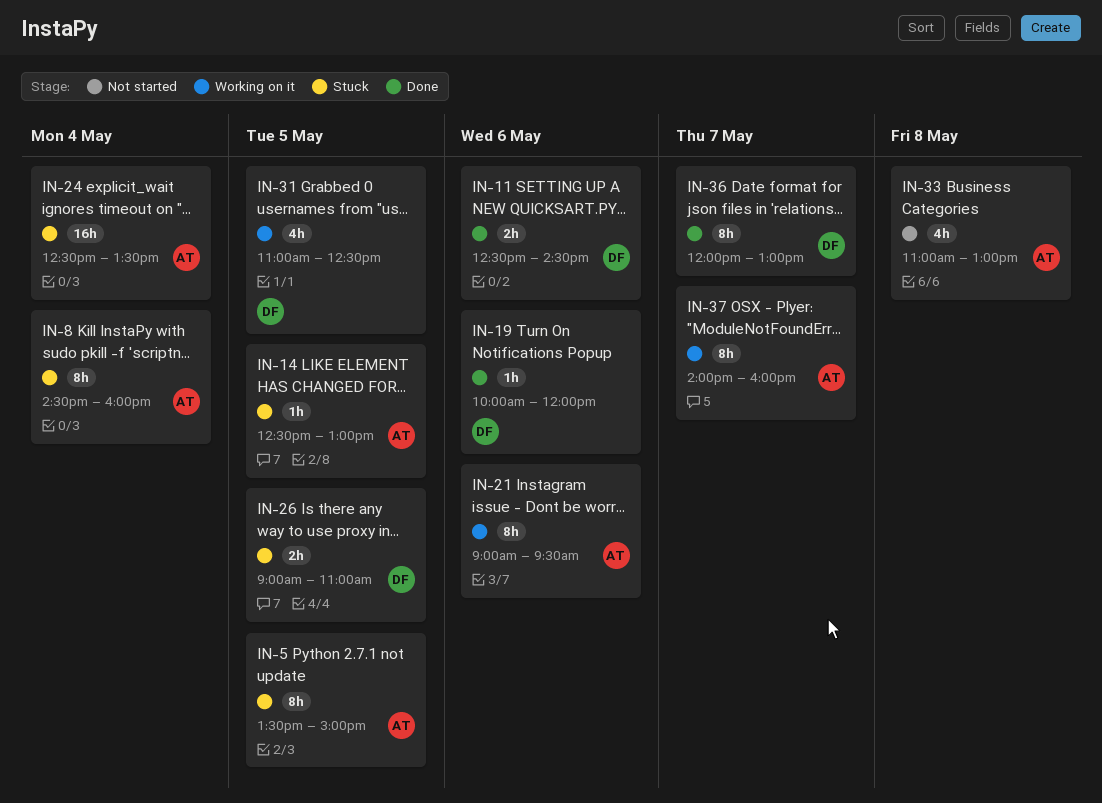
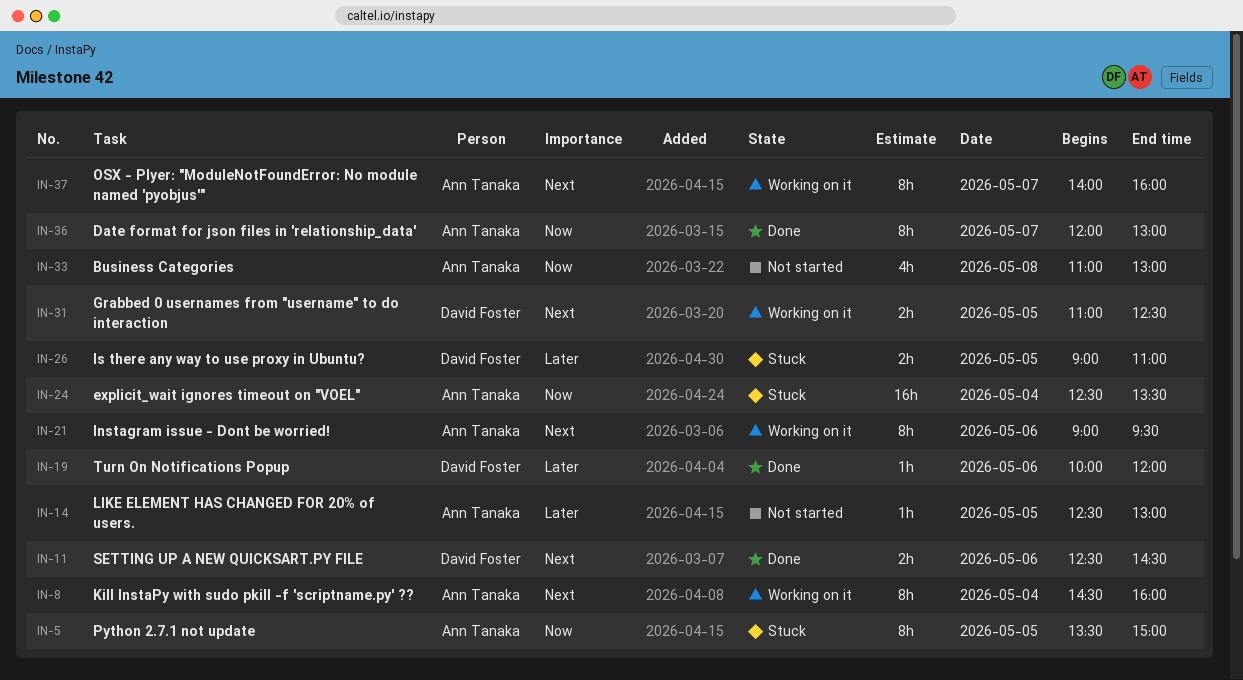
IN-8, status: Stuck -> Working on it
IN-14, status: Stuck -> Not started
IN-31, estimate: 4h -> 2h
IN-36, owner: David Foster -> Ann Tanaka

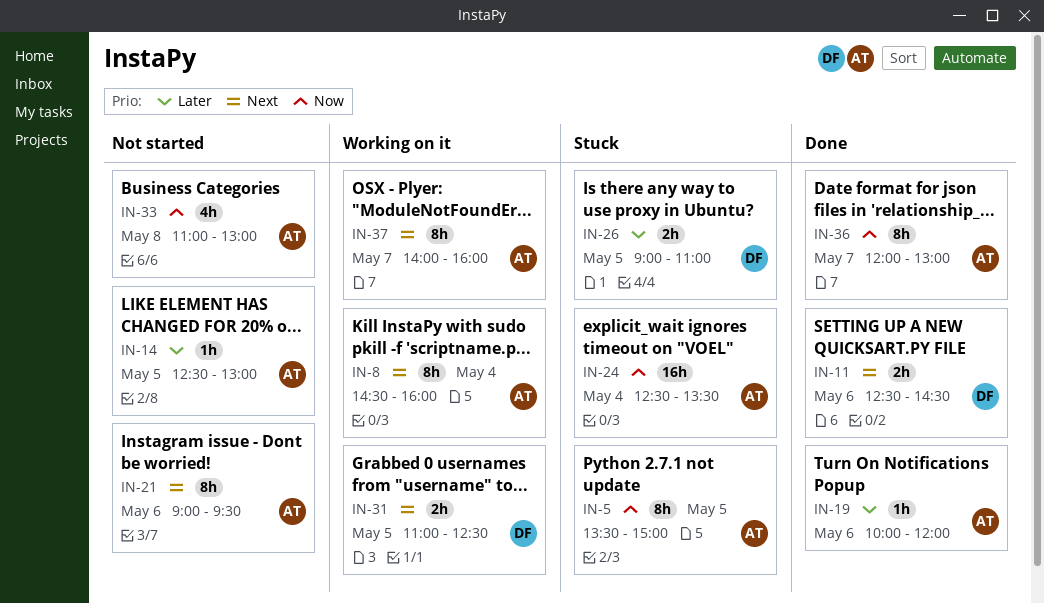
IN-19, owner: David Foster -> Ann Tanaka
IN-21, status: Working on it -> Not started

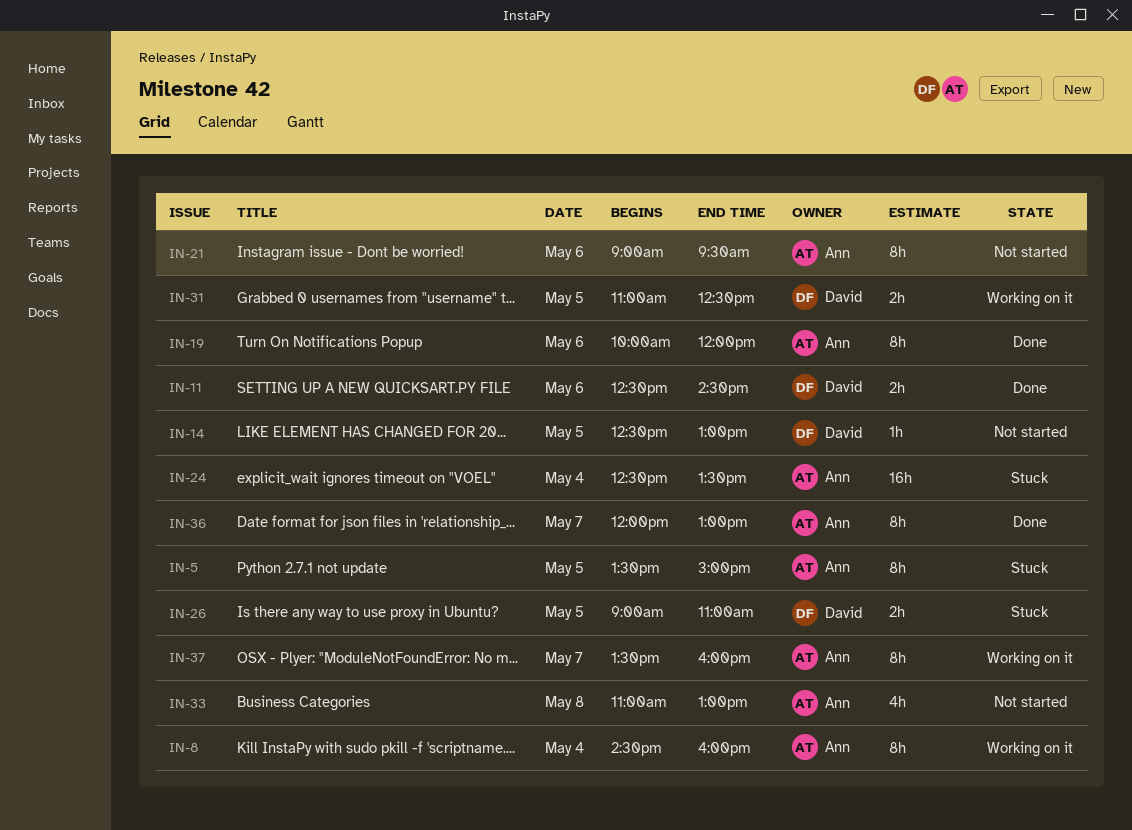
IN-14, owner: Ann -> David
IN-19, estimate: 1h -> 8h
IN-37, begins: 14:00 -> 13:30

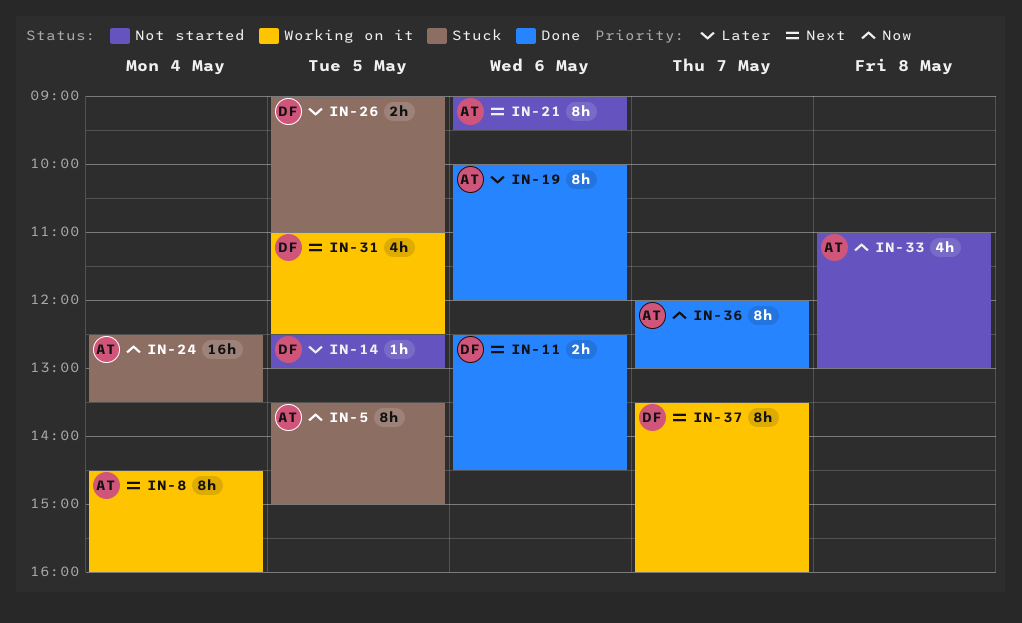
IN-31, estimate: 2h -> 4h
IN-37, owner: Ann -> David

